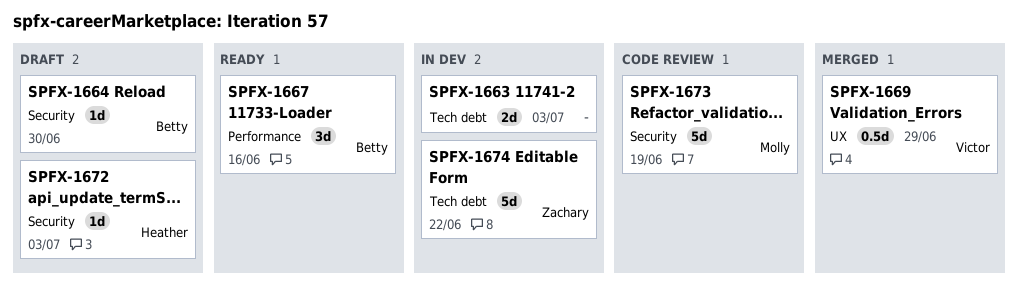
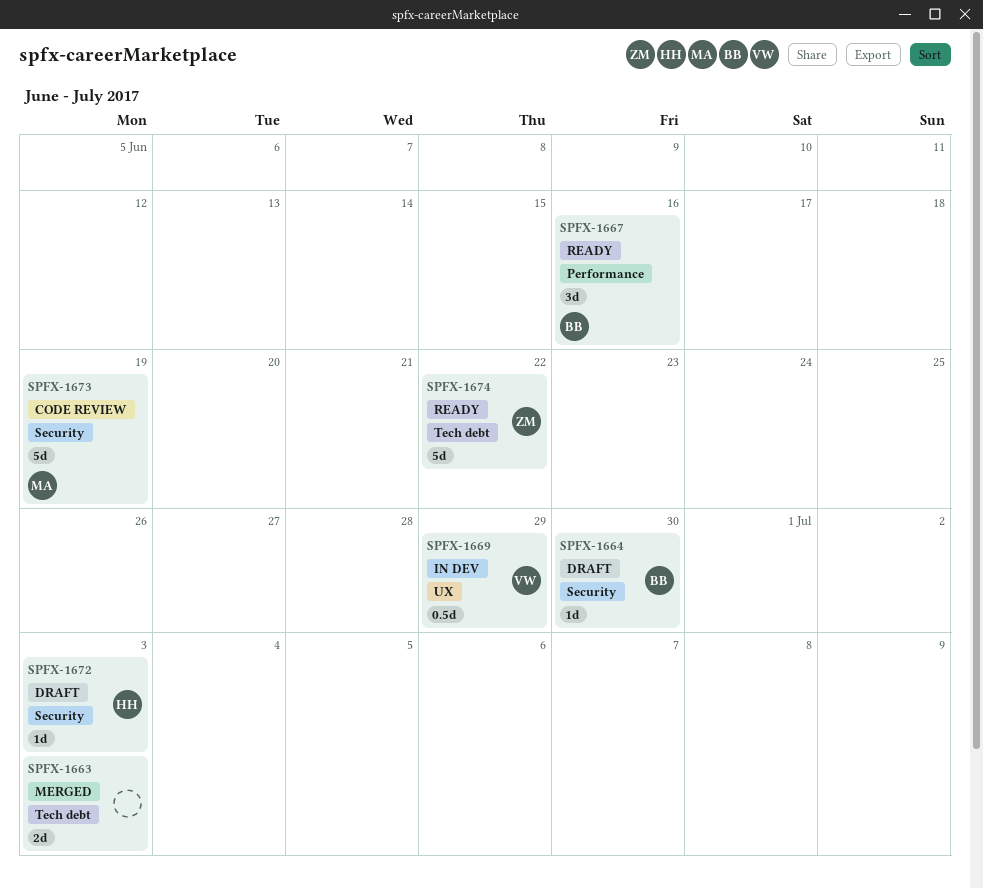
SPFX-1663, status: In dev -> Merged
SPFX-1669, status: Merged -> In dev
SPFX-1674, status: In dev -> Ready

